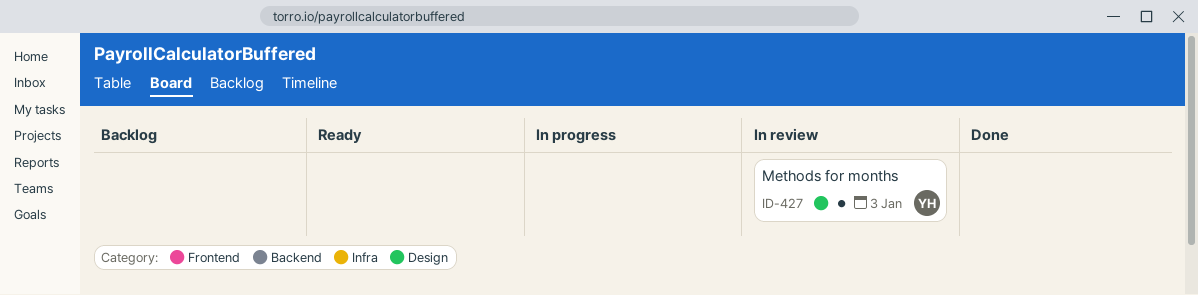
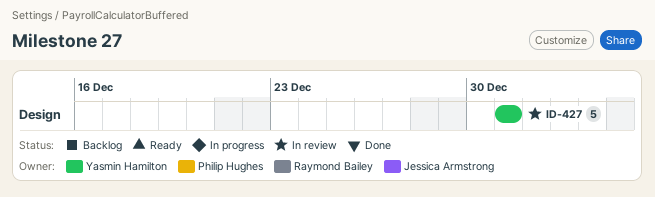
ID-427, estimate: 1 -> 5
ID-427, due: Jan 3 -> Dec 31

